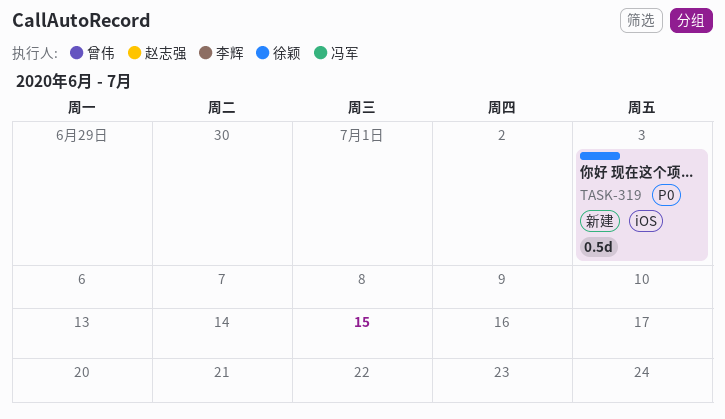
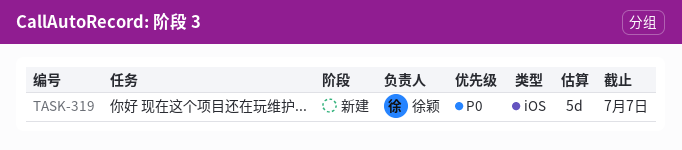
TASK-319, estimate: 0.5d -> 5d
TASK-319, due: Jul 3 -> Jul 7

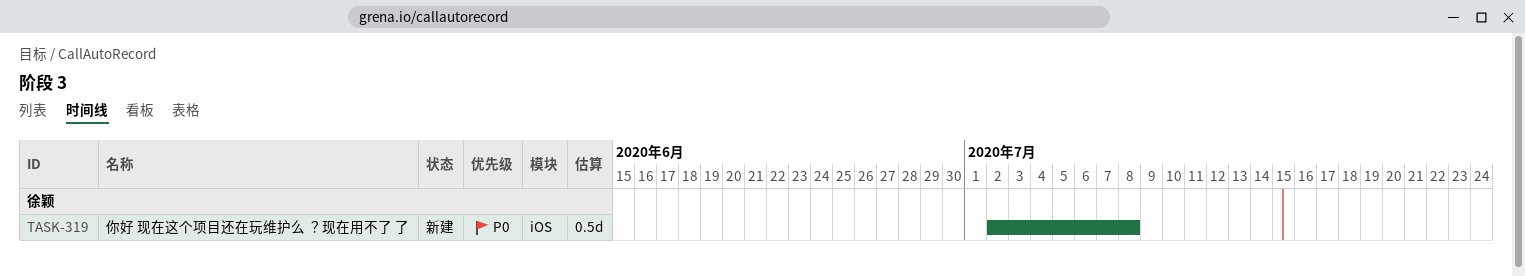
TASK-319, estimate: 5d -> 0.5d
TASK-319, due: Jul 7 -> Jul 8

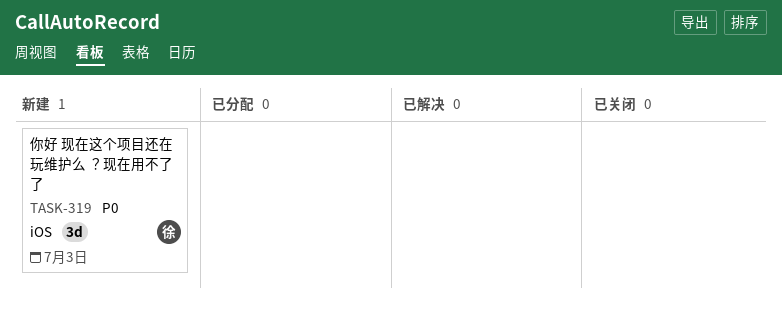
TASK-319, estimate: 0.5d -> 3d
TASK-319, due: Jul 8 -> Jul 3

